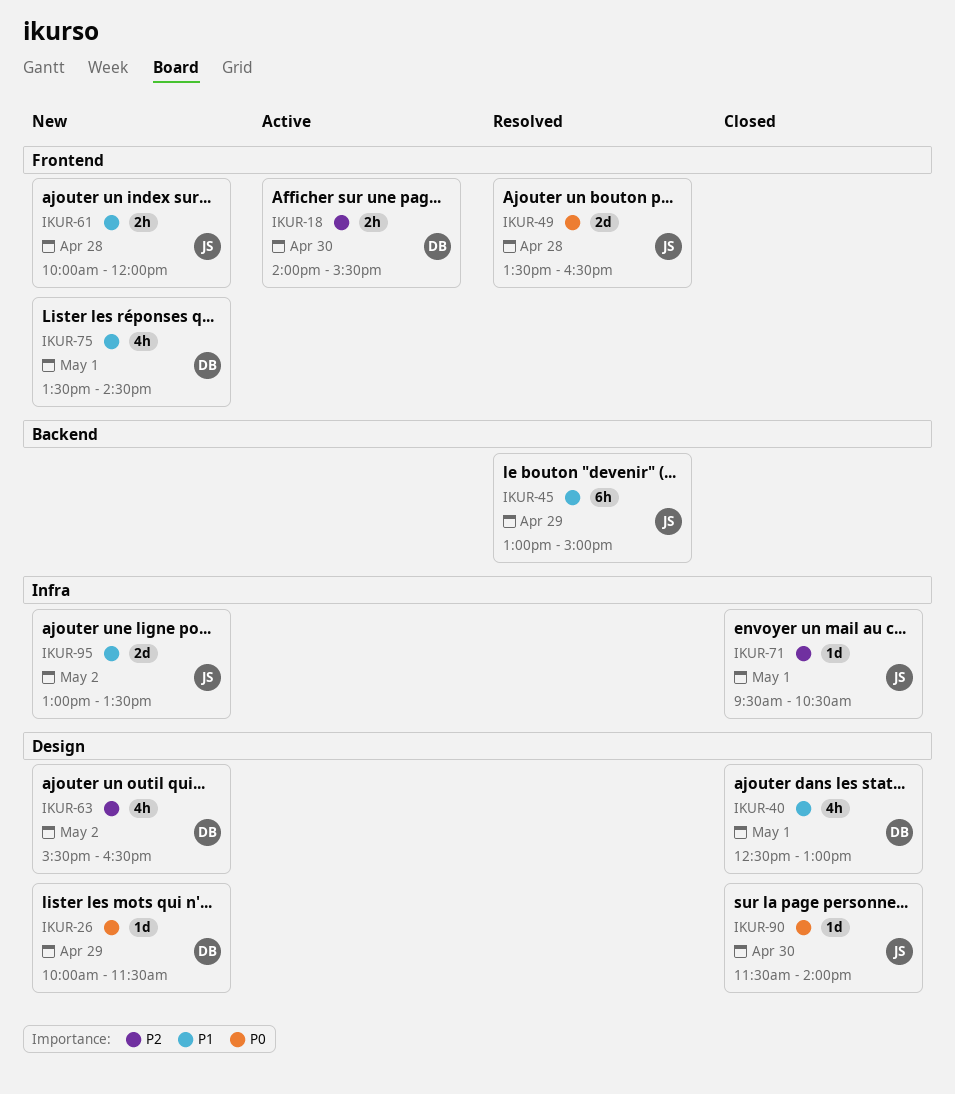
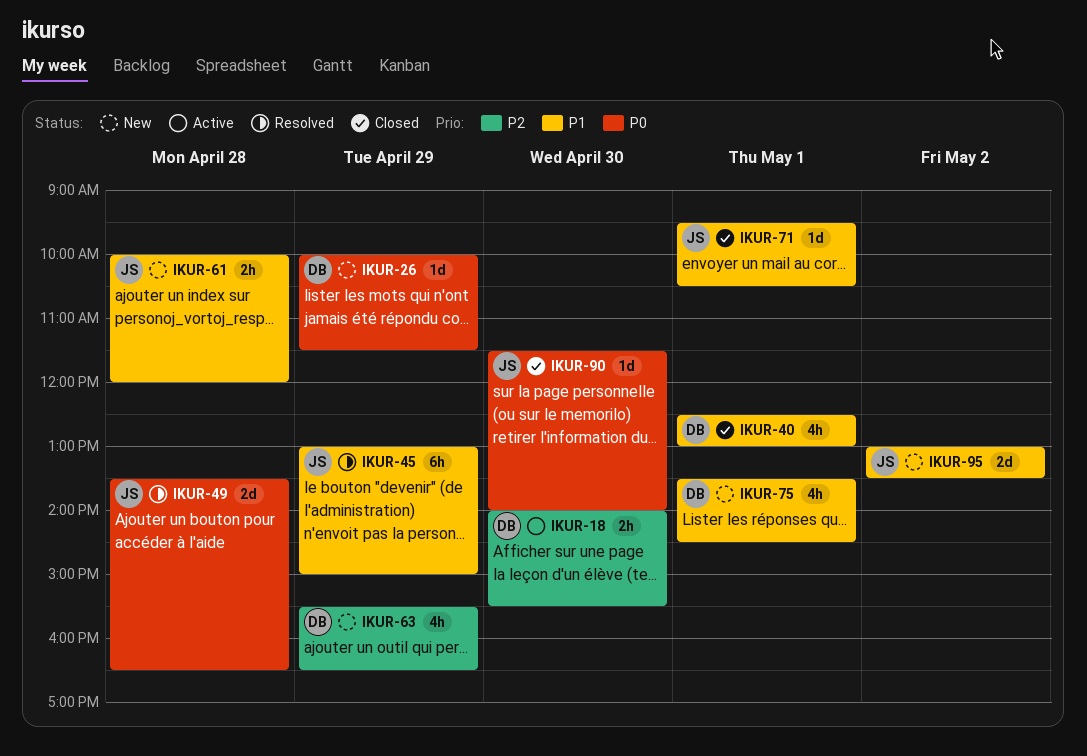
IKUR-63, day: May 2 -> Apr 29
IKUR-71, priority: P2 -> P1

